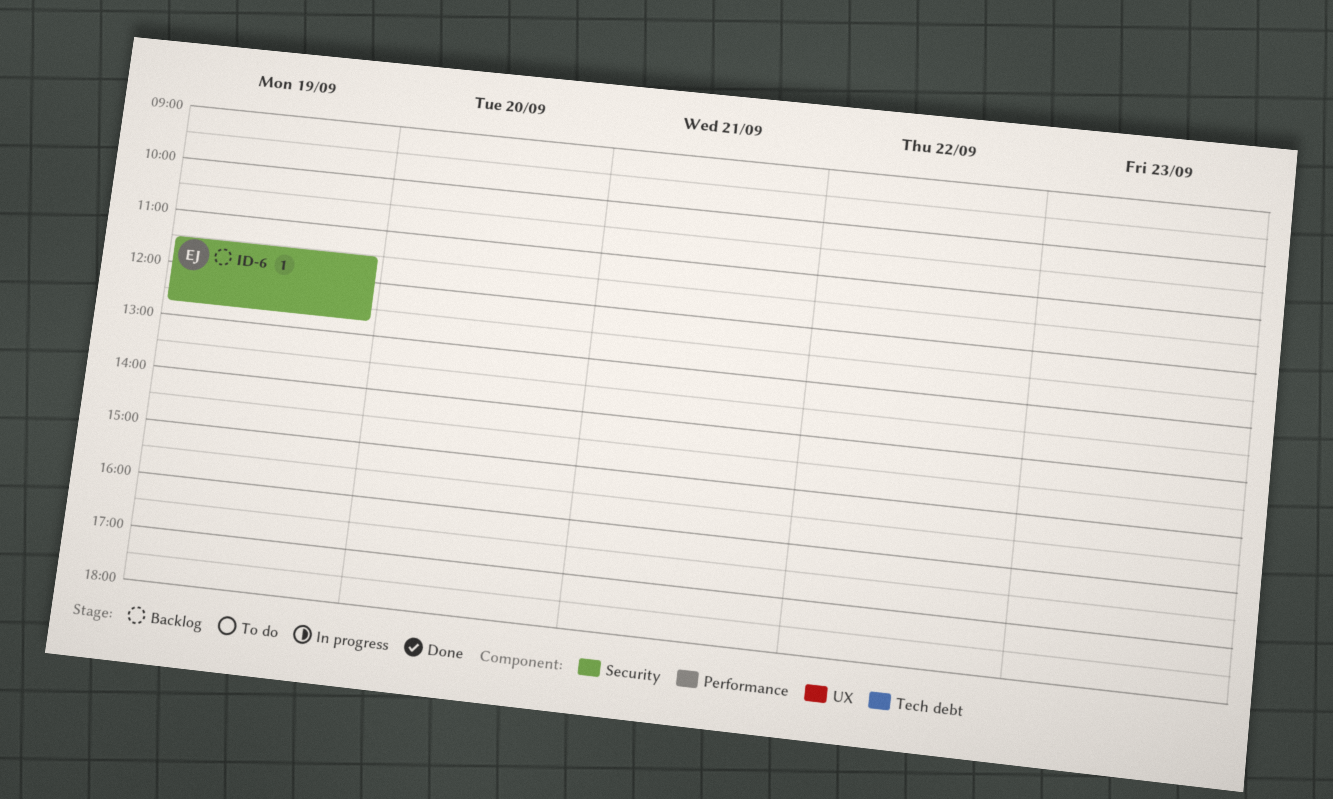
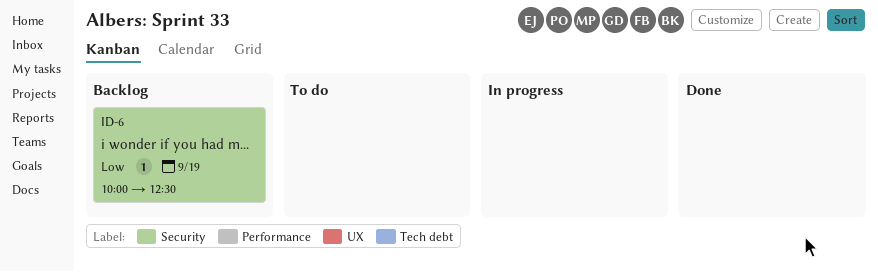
ID-6, begins: 11:30 -> 10:00
ID-6, ends: 12:45 -> 12:30

